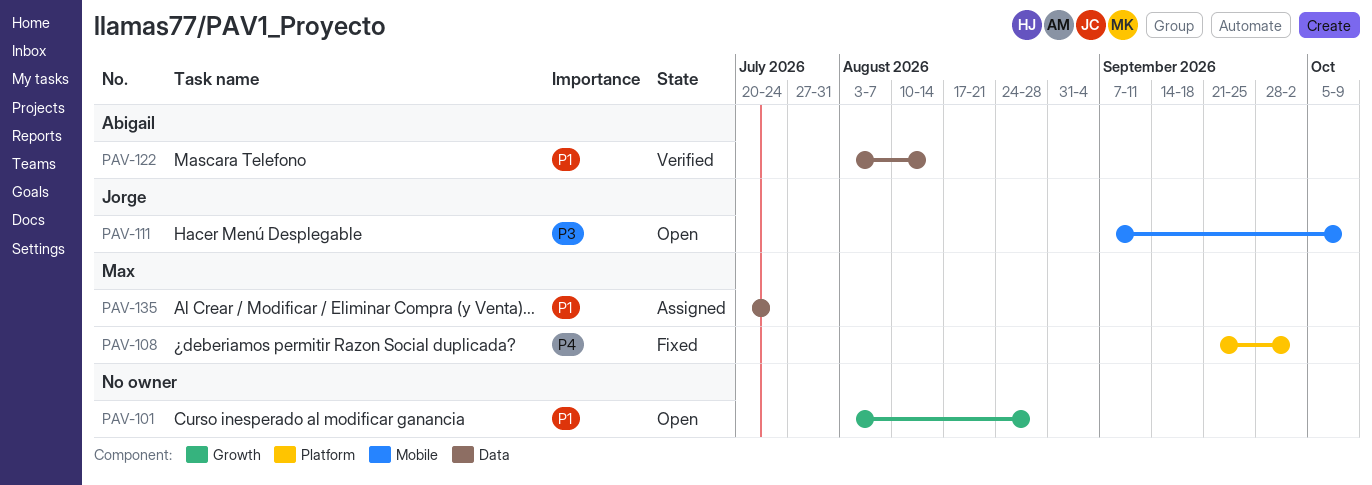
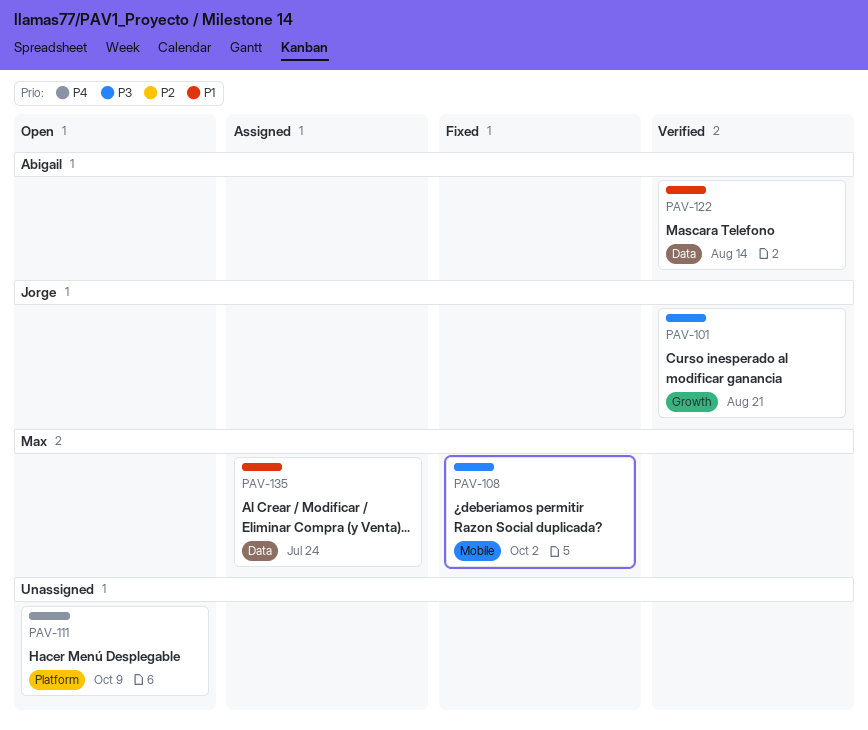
PAV-101, status: Open -> Verified
PAV-101, owner: none -> Jorge
PAV-101, priority: P1 -> P3
PAV-101, due: Aug 28 -> Aug 21
PAV-108, priority: P4 -> P3
PAV-108, label: Platform -> Mobile
PAV-111, owner: Jorge -> none
PAV-111, priority: P3 -> P4
PAV-111, label: Mobile -> Platform

